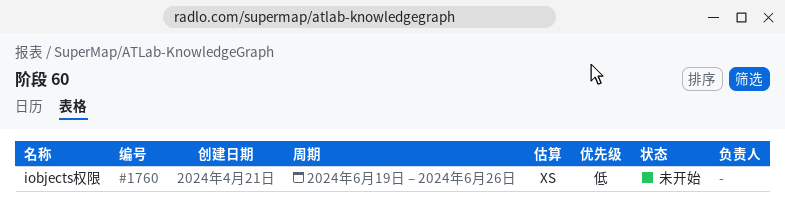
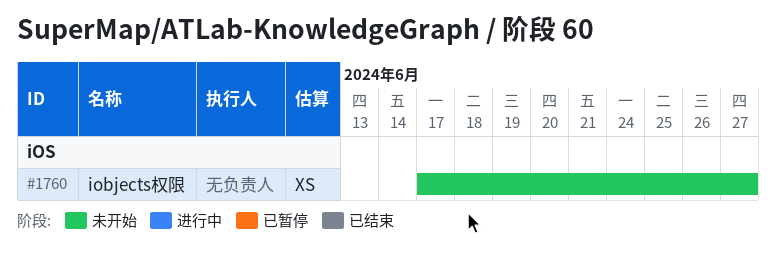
#1760, start: Jun 19 -> Jun 17
#1760, due: Jun 26 -> Jun 27

